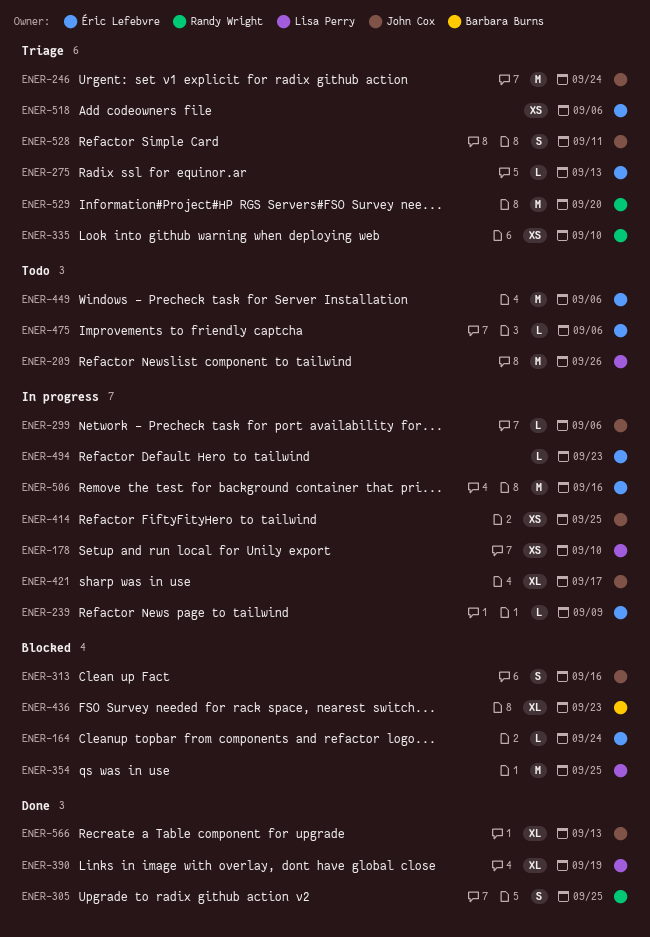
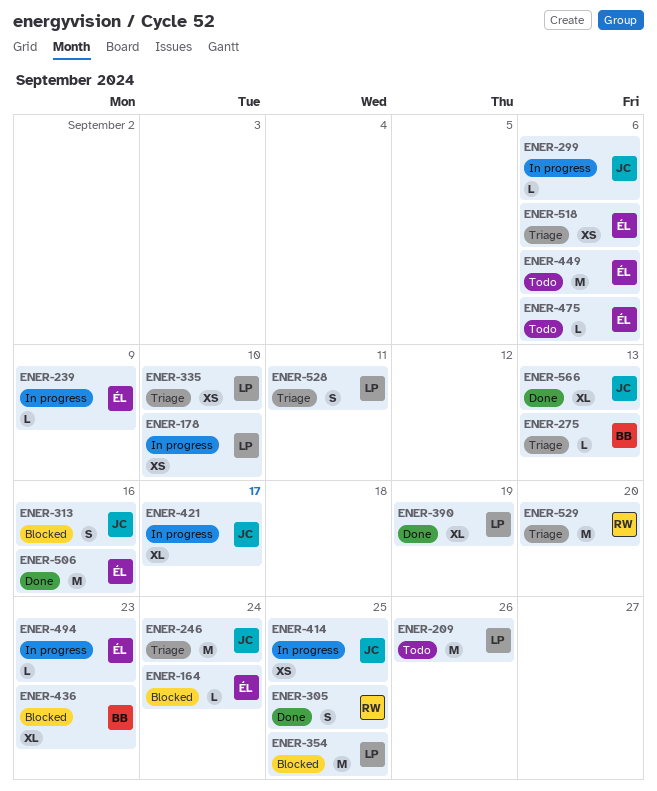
ENER-275, owner: Éric Lefebvre -> Barbara Burns
ENER-335, owner: Randy Wright -> Lisa Perry
ENER-506, status: In progress -> Done
ENER-528, owner: John Cox -> Lisa Perry

